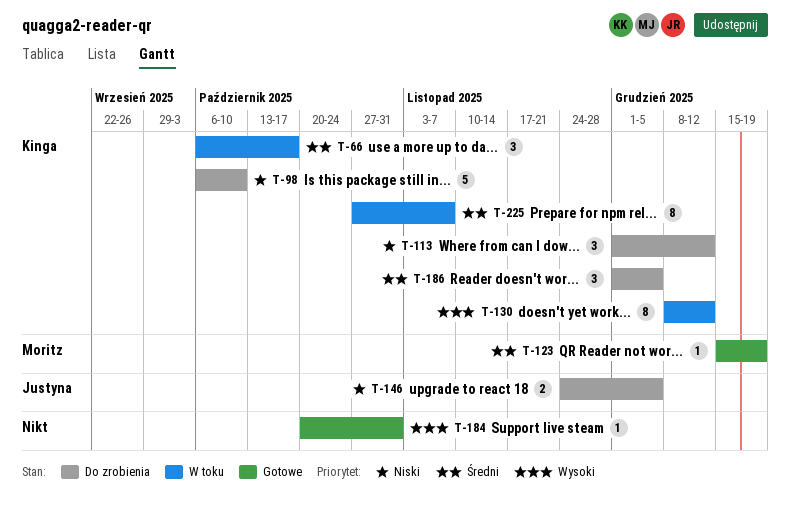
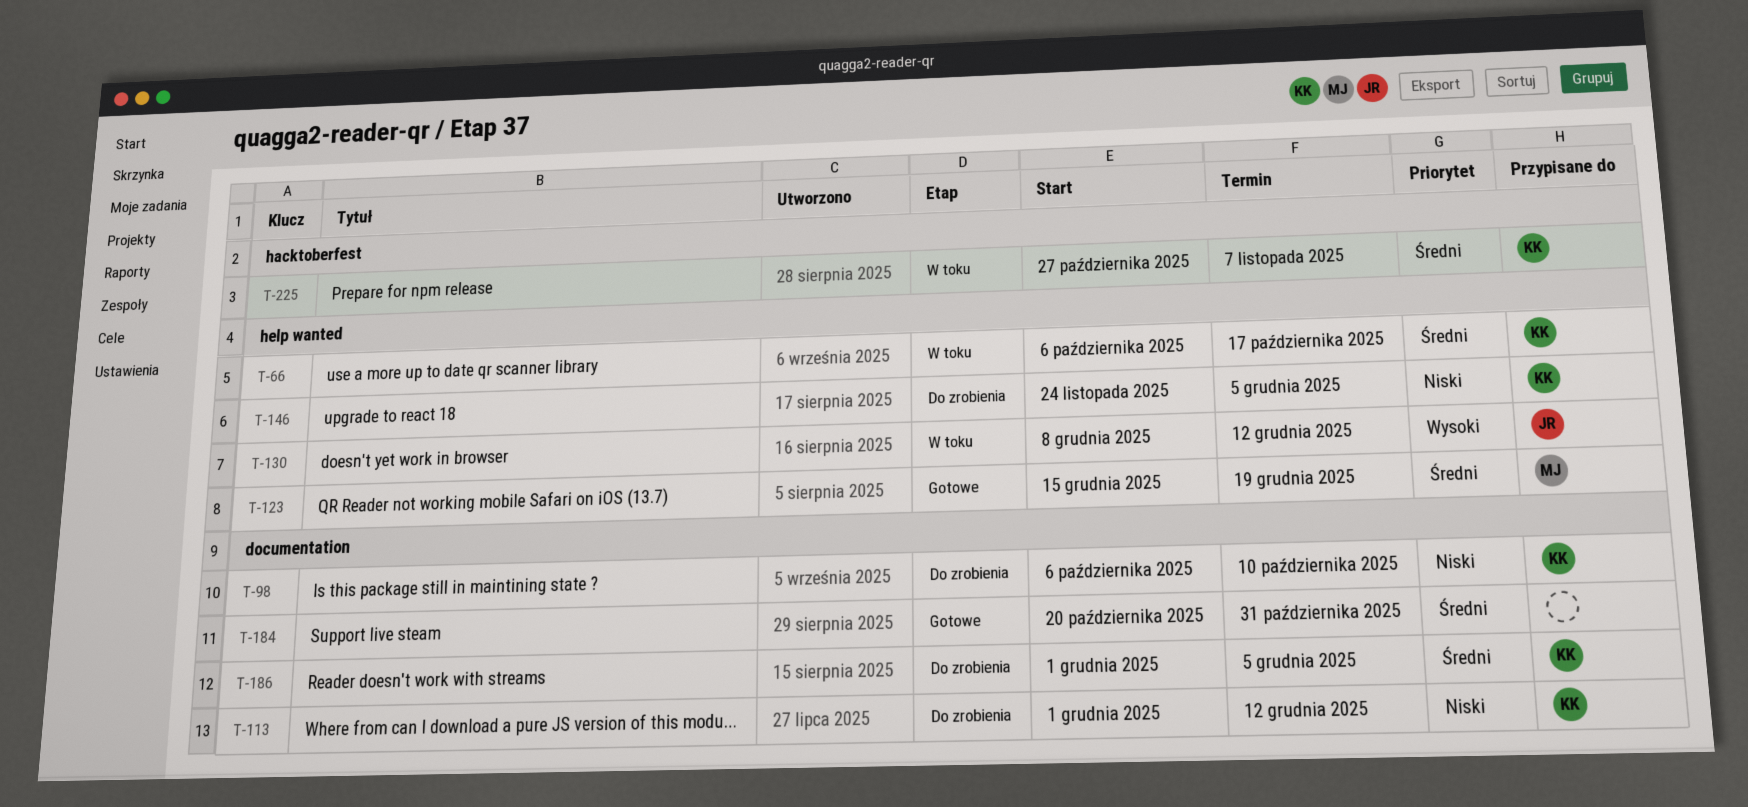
T-130, owner: Kinga -> Justyna
T-146, owner: Justyna -> Kinga
T-184, priority: Wysoki -> Średni

